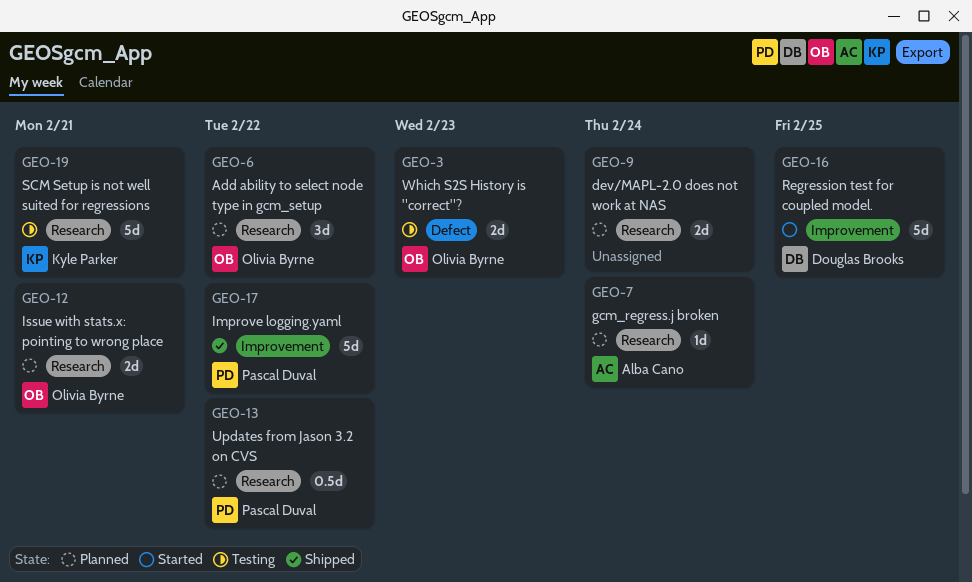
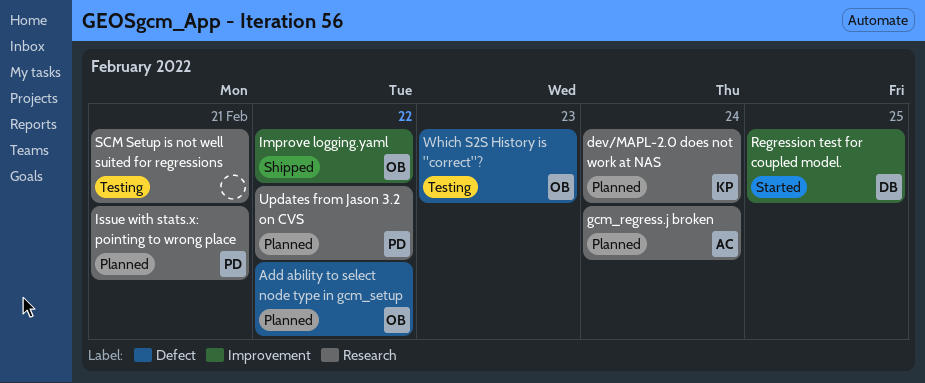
Add ability to select node type in gcm_setup, label: Research -> Defect
dev/MAPL-2.0 does not work at NAS, owner: none -> Kyle Parker
Improve logging.yaml, owner: Pascal Duval -> Olivia Byrne
Issue with stats.x: pointing to wrong place, owner: Olivia Byrne -> Pascal Duval
SCM Setup is not well suited for regressions, owner: Kyle Parker -> none

